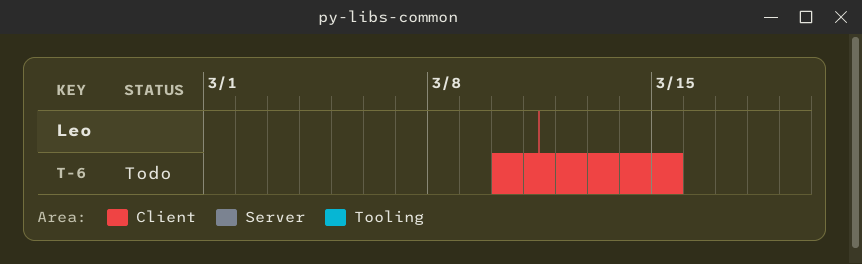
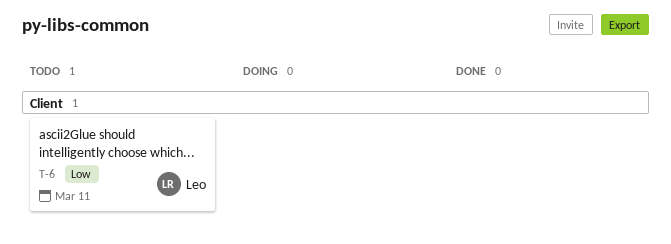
T-6, due: Mar 15 -> Mar 11

